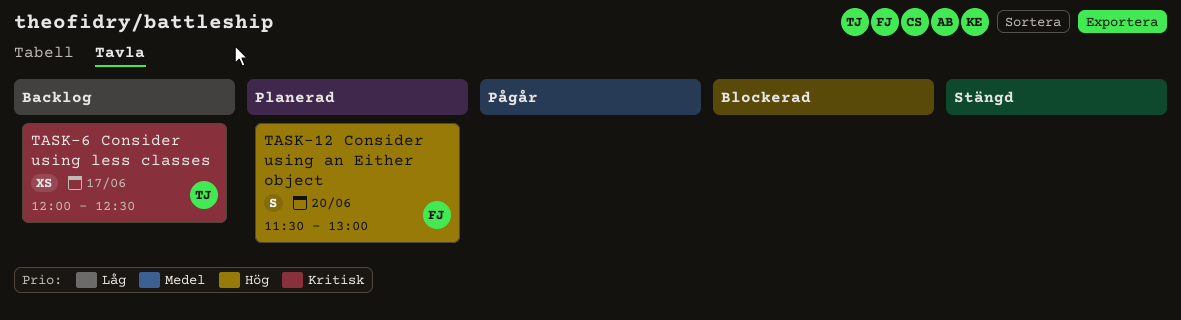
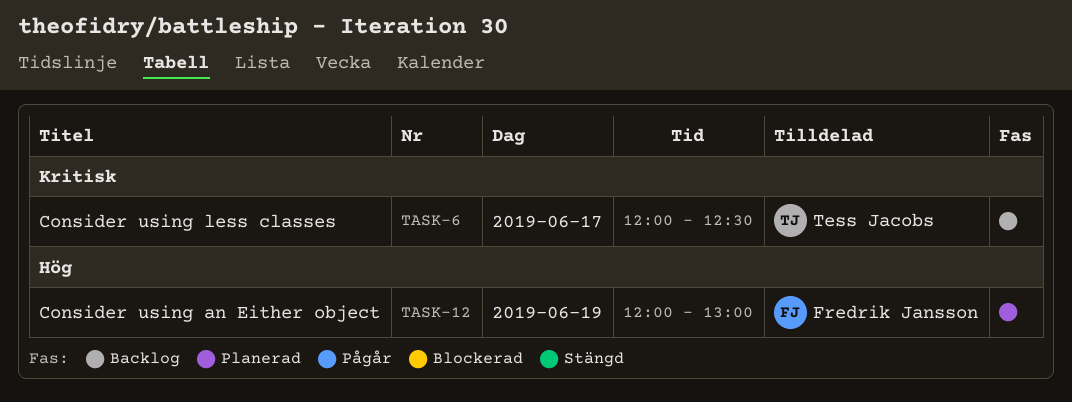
TASK-12, day: Jun 20 -> Jun 19
TASK-12, begins: 11:30 -> 12:00

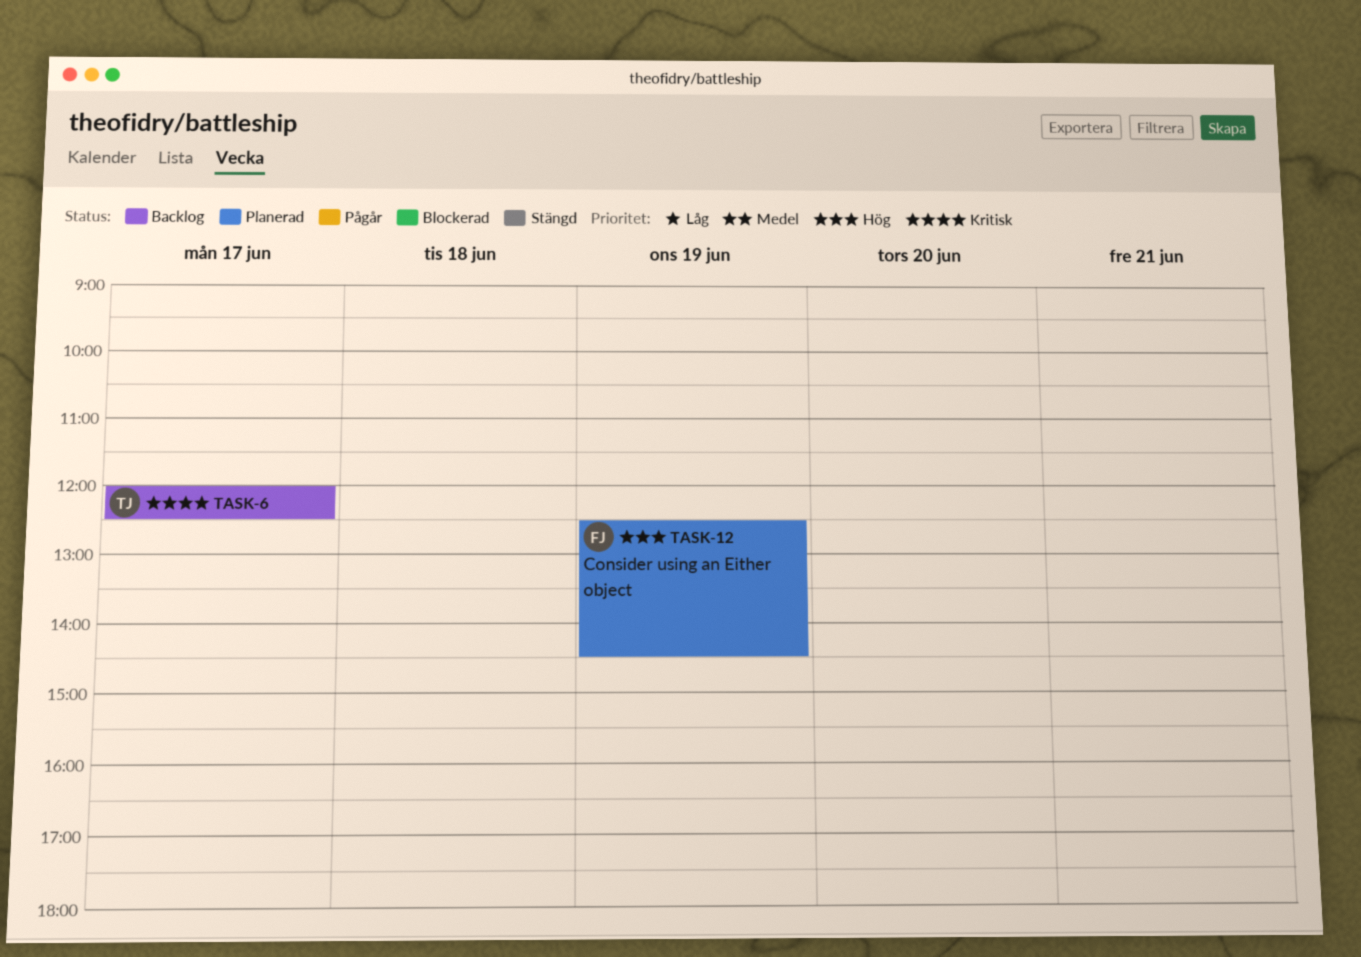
TASK-12, begins: 12:00 -> 12:30
TASK-12, ends: 13:00 -> 14:30

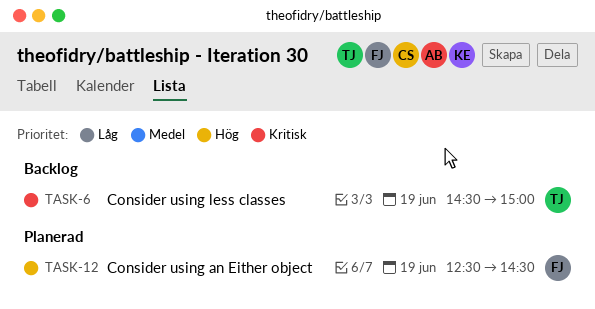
TASK-6, day: Jun 17 -> Jun 19
TASK-6, begins: 12:00 -> 14:30
TASK-6, ends: 12:30 -> 15:00

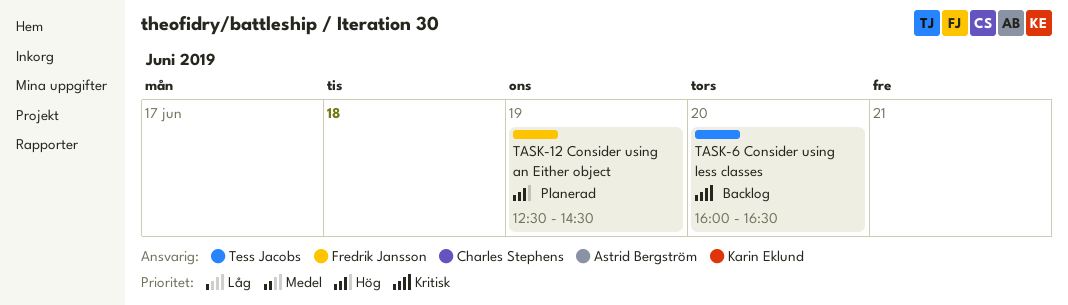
TASK-6, day: Jun 19 -> Jun 20
TASK-6, begins: 14:30 -> 16:00
TASK-6, ends: 15:00 -> 16:30

